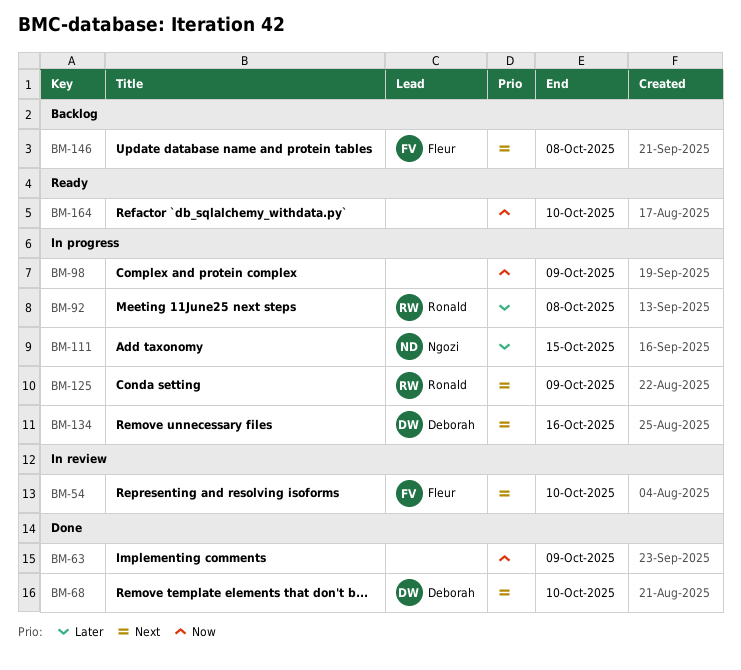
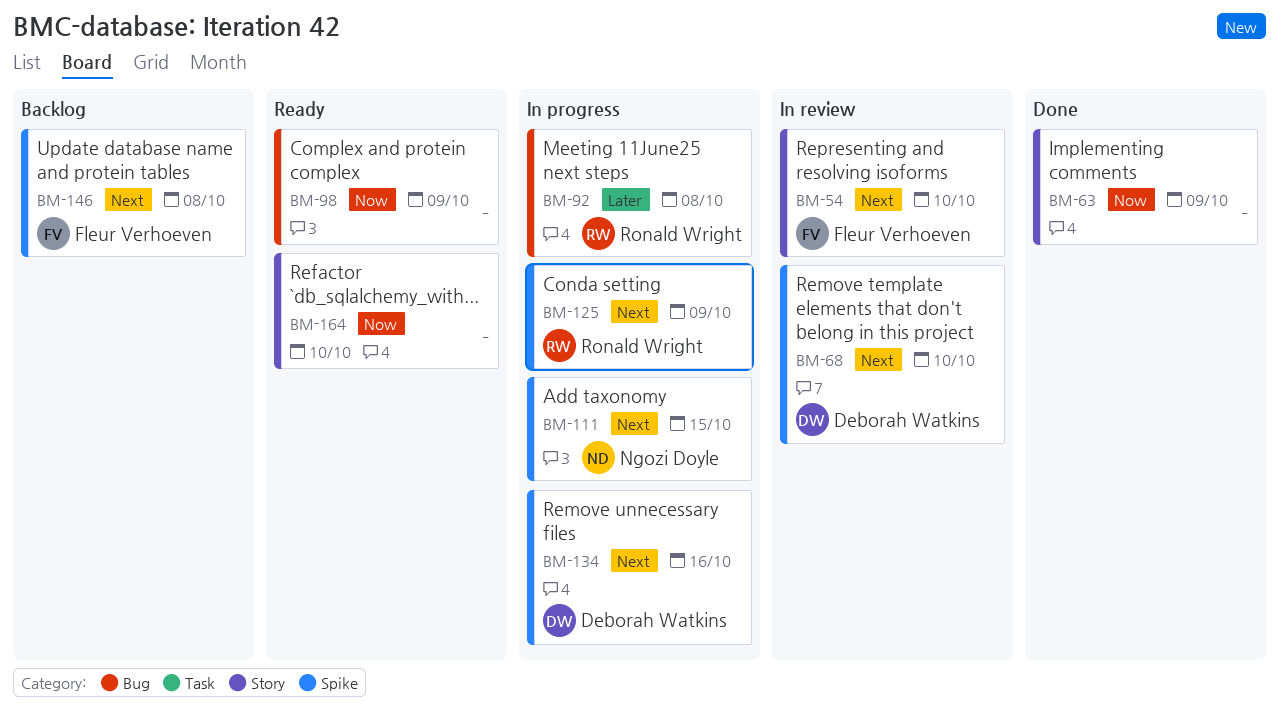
BM-68, status: Done -> In review
BM-98, status: In progress -> Ready
BM-111, priority: Later -> Next

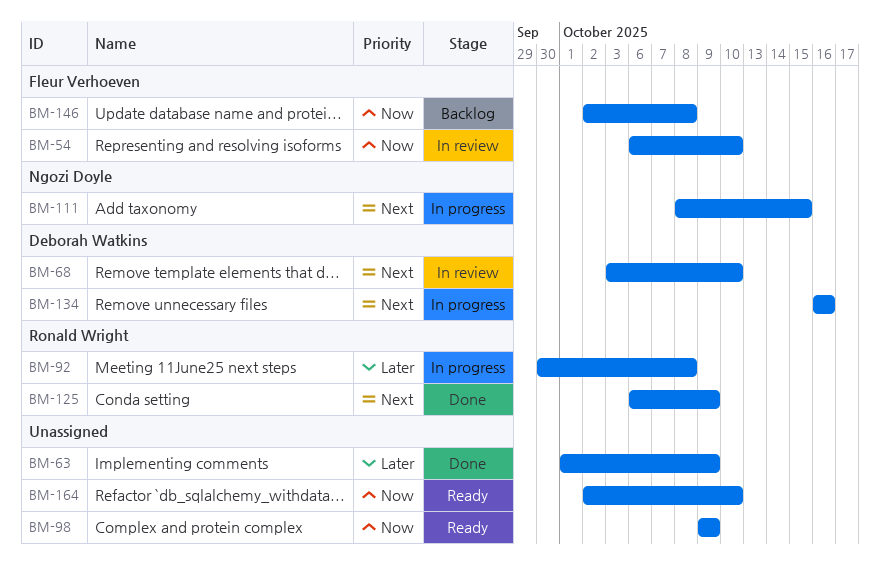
BM-54, priority: Next -> Now
BM-63, priority: Now -> Later
BM-125, status: In progress -> Done
BM-146, priority: Next -> Now

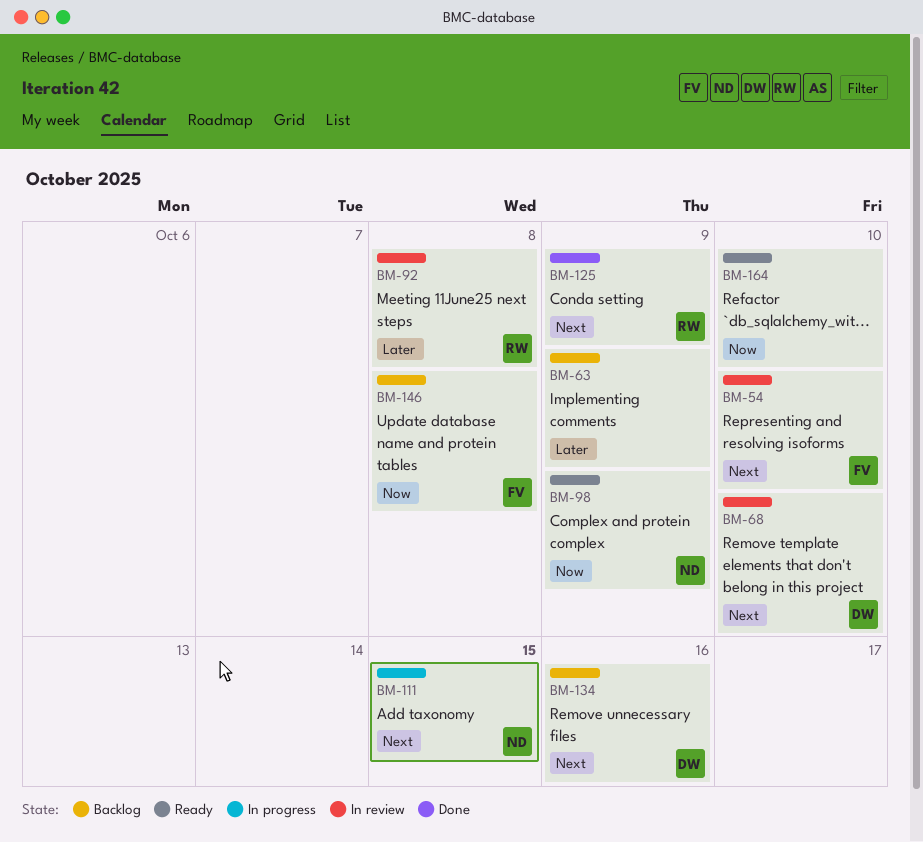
BM-54, priority: Now -> Next
BM-63, status: Done -> Backlog
BM-92, status: In progress -> In review
BM-98, owner: none -> Ngozi Doyle
BM-134, status: In progress -> Backlog

